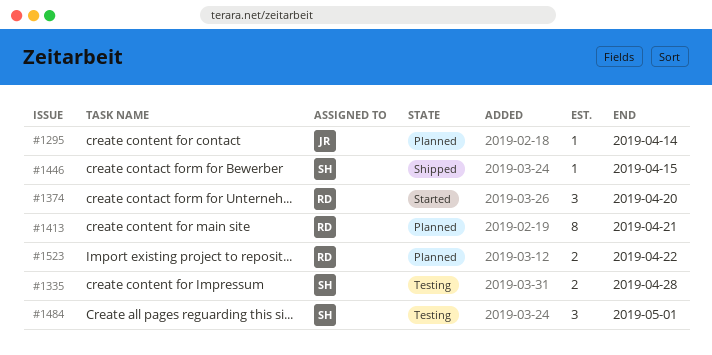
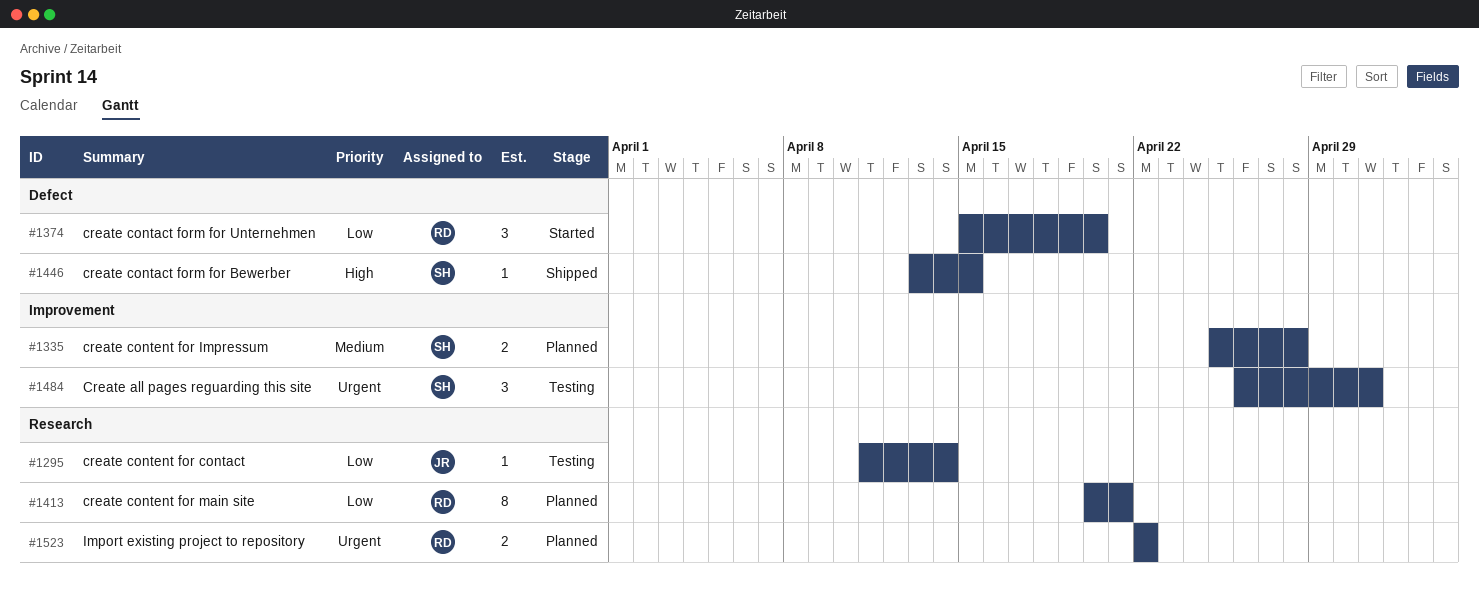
#1295, status: Planned -> Testing
#1335, status: Testing -> Planned

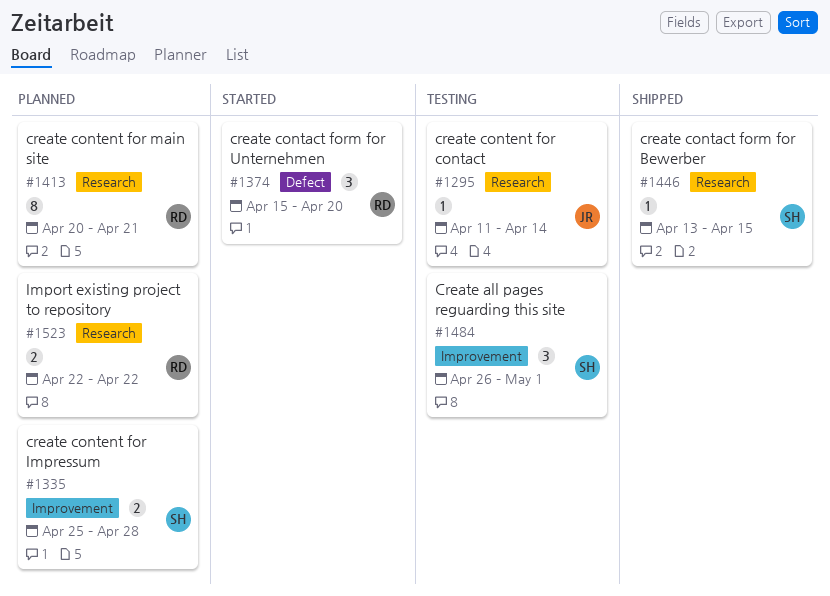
#1446, label: Defect -> Research

